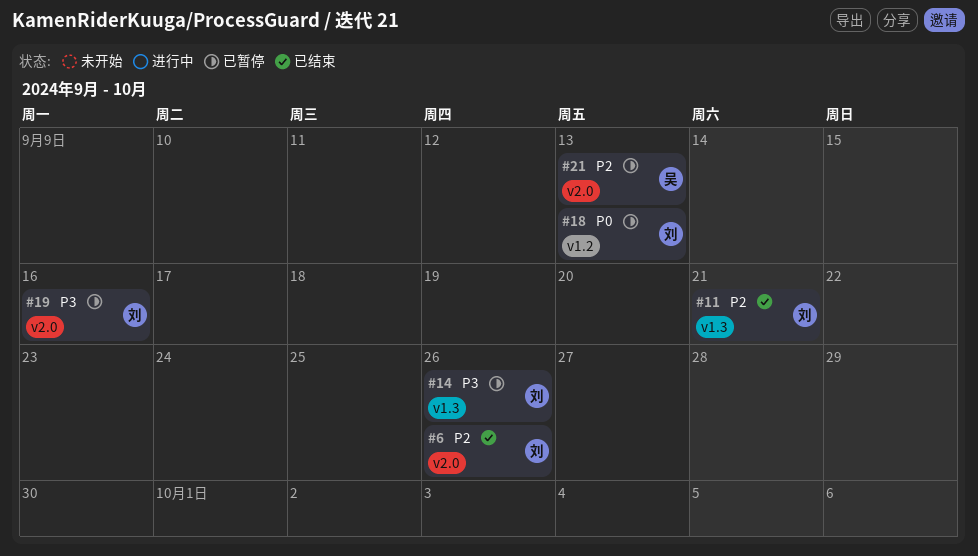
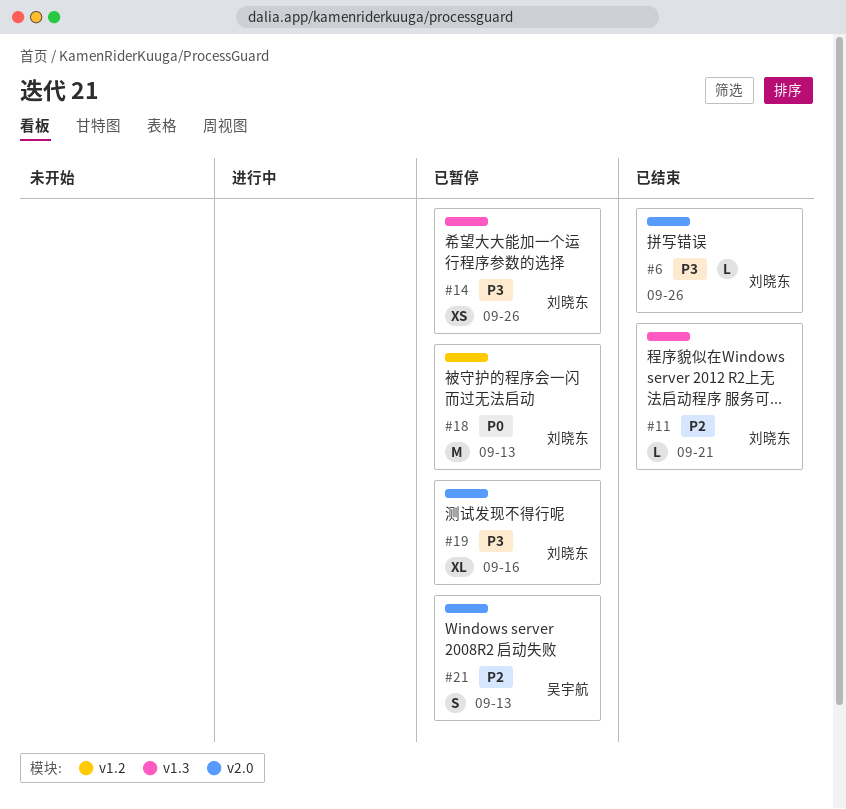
#6, priority: P2 -> P3

